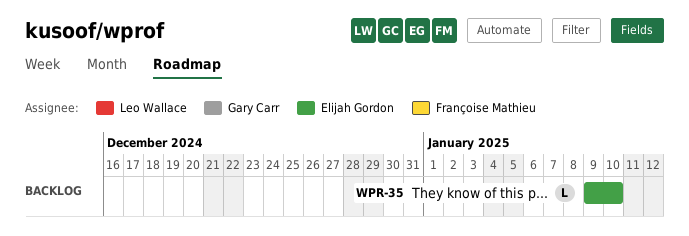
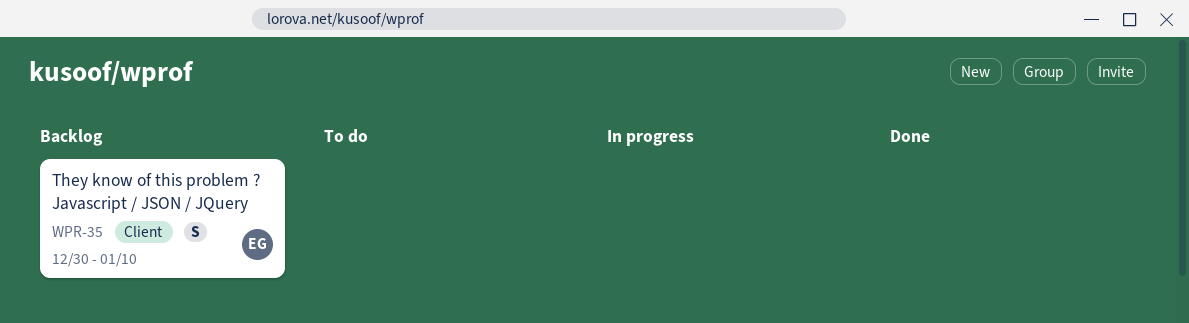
WPR-35, estimate: L -> S
WPR-35, start: Jan 9 -> Dec 30

